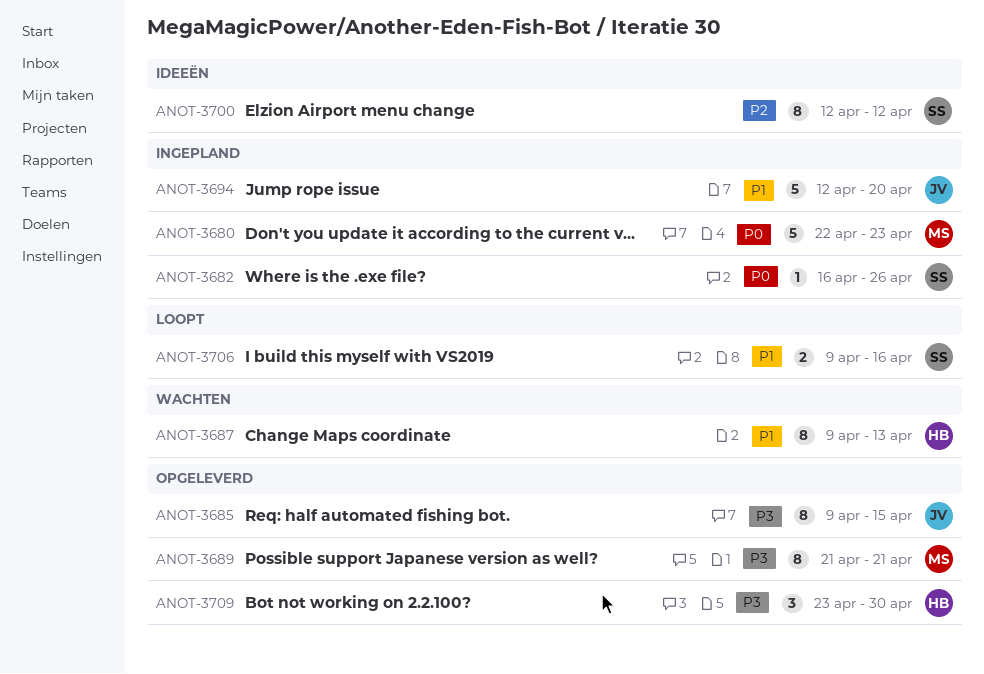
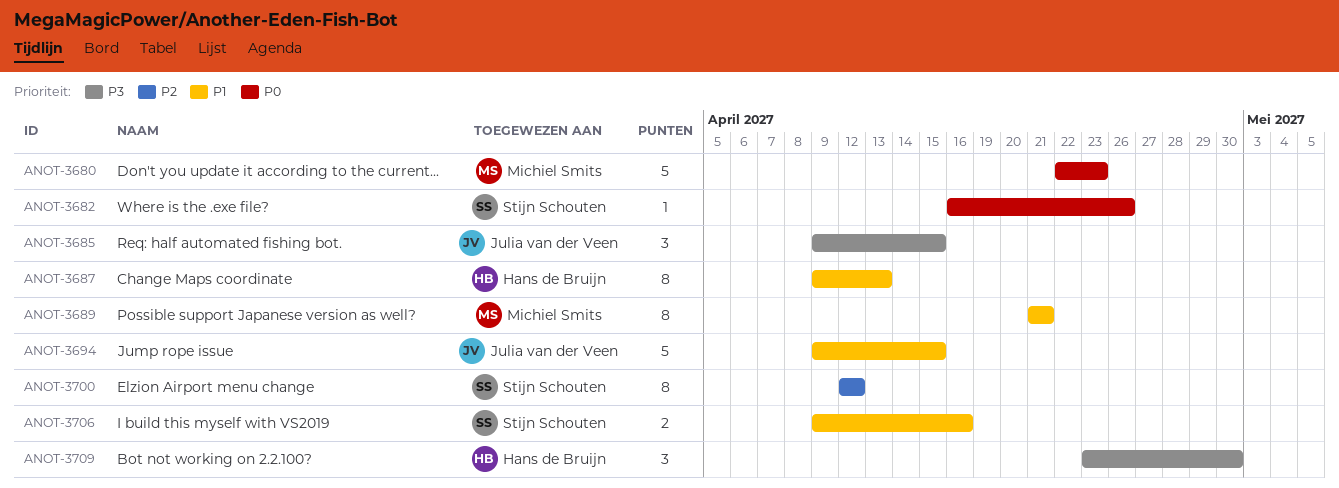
ANOT-3685, estimate: 8 -> 3
ANOT-3689, priority: P3 -> P1
ANOT-3694, start: Apr 12 -> Apr 9
ANOT-3694, due: Apr 20 -> Apr 15

